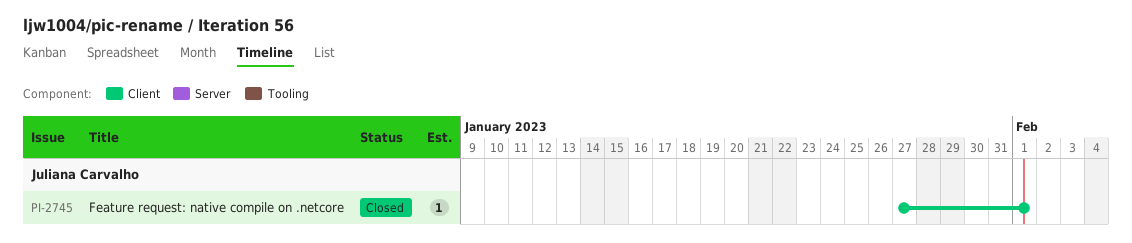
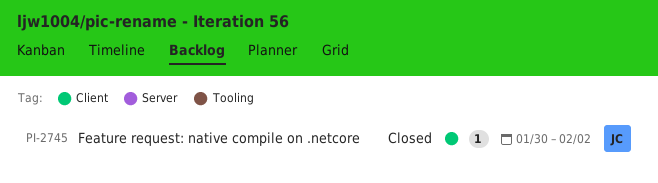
PI-2745, start: Jan 27 -> Jan 30
PI-2745, due: Feb 1 -> Feb 2

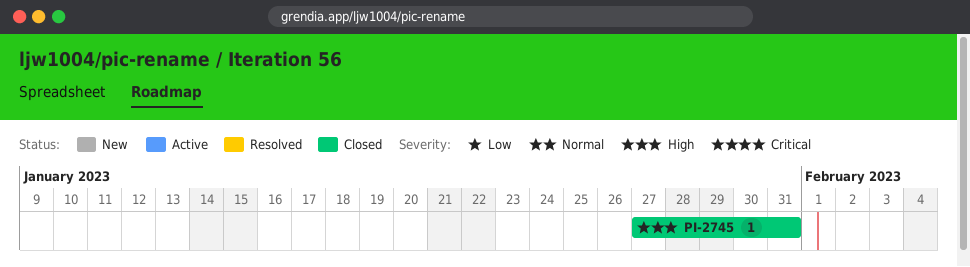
PI-2745, start: Jan 30 -> Jan 27
PI-2745, due: Feb 2 -> Jan 31

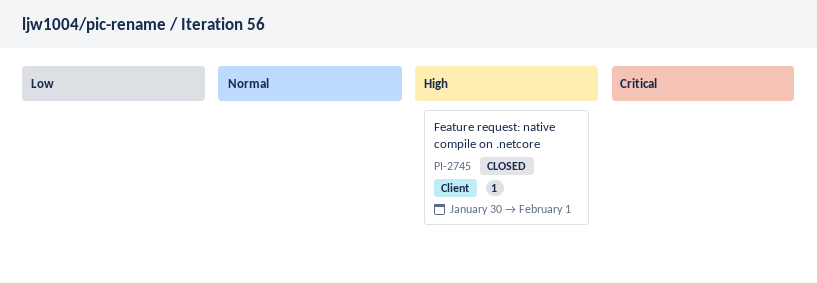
PI-2745, start: Jan 27 -> Jan 30
PI-2745, due: Jan 31 -> Feb 1

